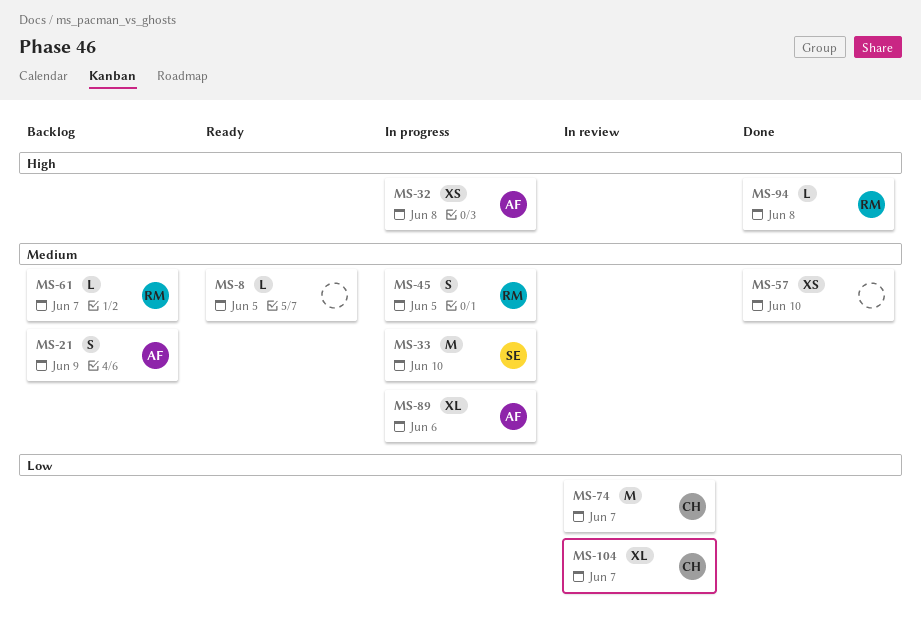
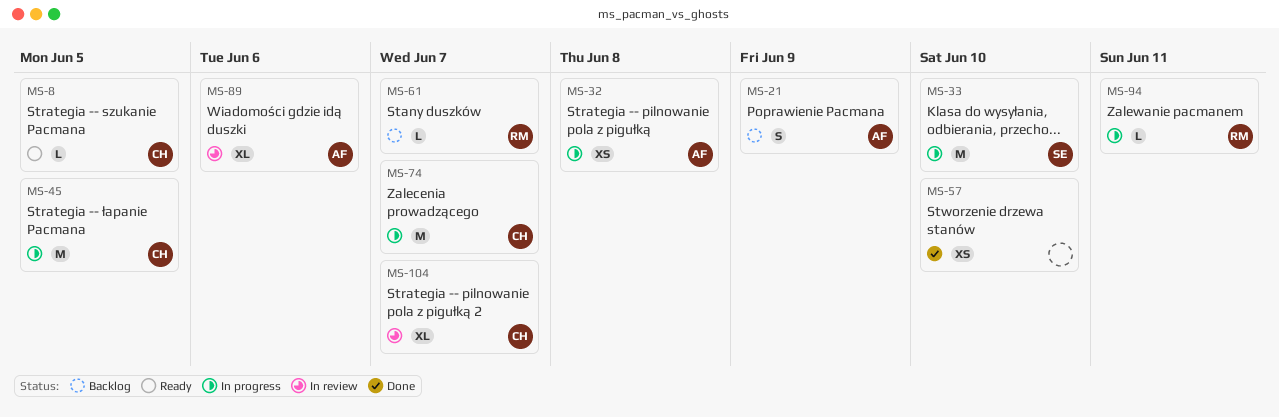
MS-8, owner: none -> CH
MS-45, owner: RM -> CH
MS-45, estimate: S -> M
MS-74, status: In review -> In progress
MS-89, status: In progress -> In review
MS-94, status: Done -> In progress
MS-94, due: Jun 8 -> Jun 11

